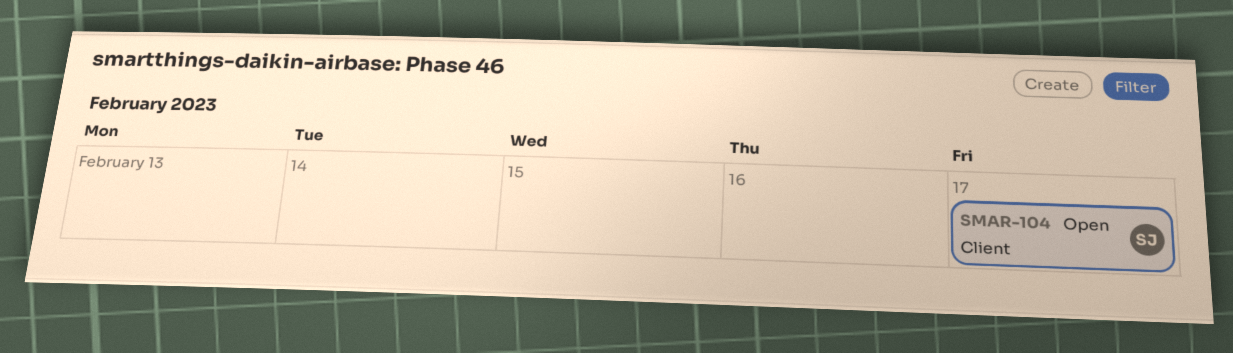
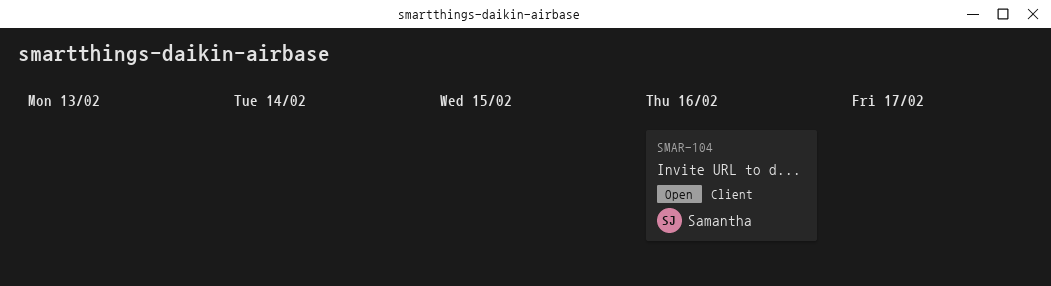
SMAR-104, due: Feb 17 -> Feb 16

